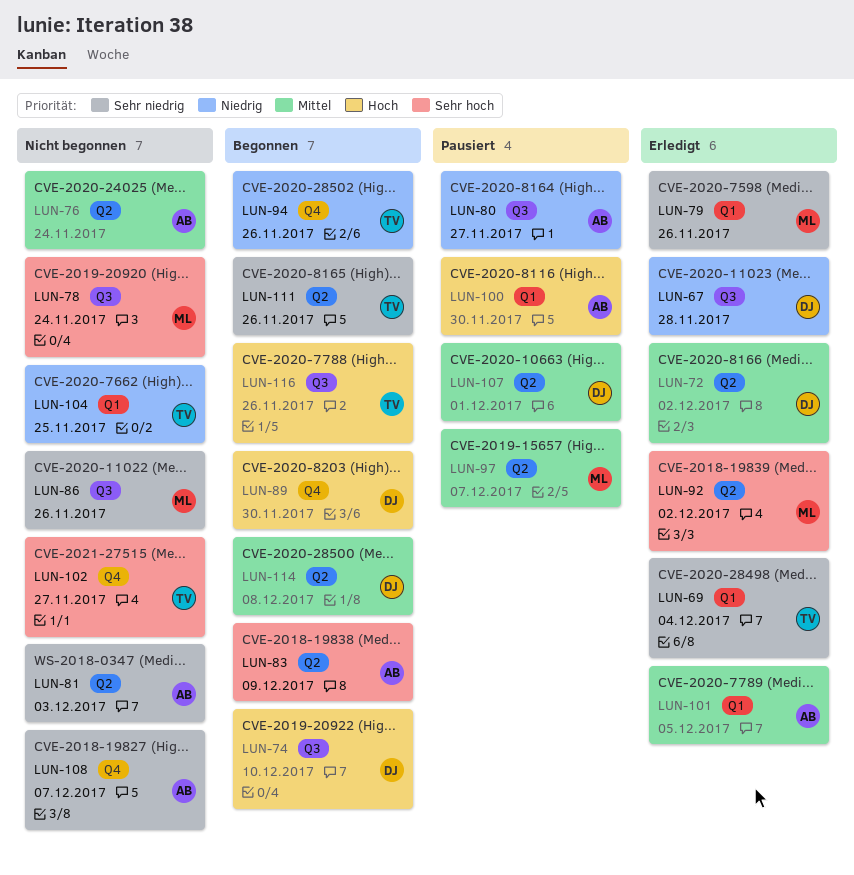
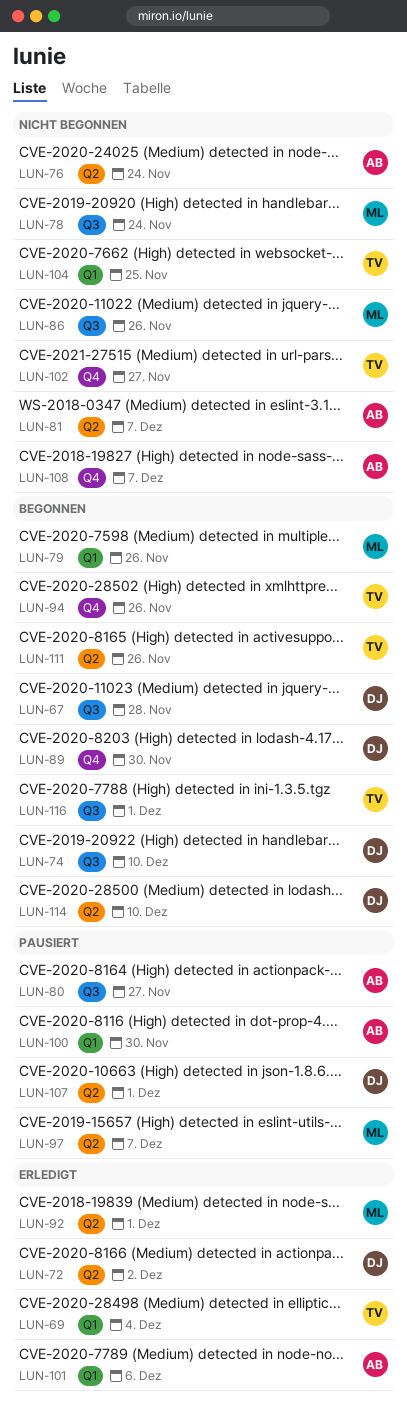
LUN-67, status: Erledigt -> Begonnen
LUN-79, status: Erledigt -> Begonnen
LUN-81, due: Dec 3 -> Dec 7
LUN-83: present -> none
LUN-92, due: Dec 2 -> Dec 1
LUN-101, due: Dec 5 -> Dec 6
LUN-114, due: Dec 8 -> Dec 10
LUN-116, due: Nov 26 -> Dec 1

